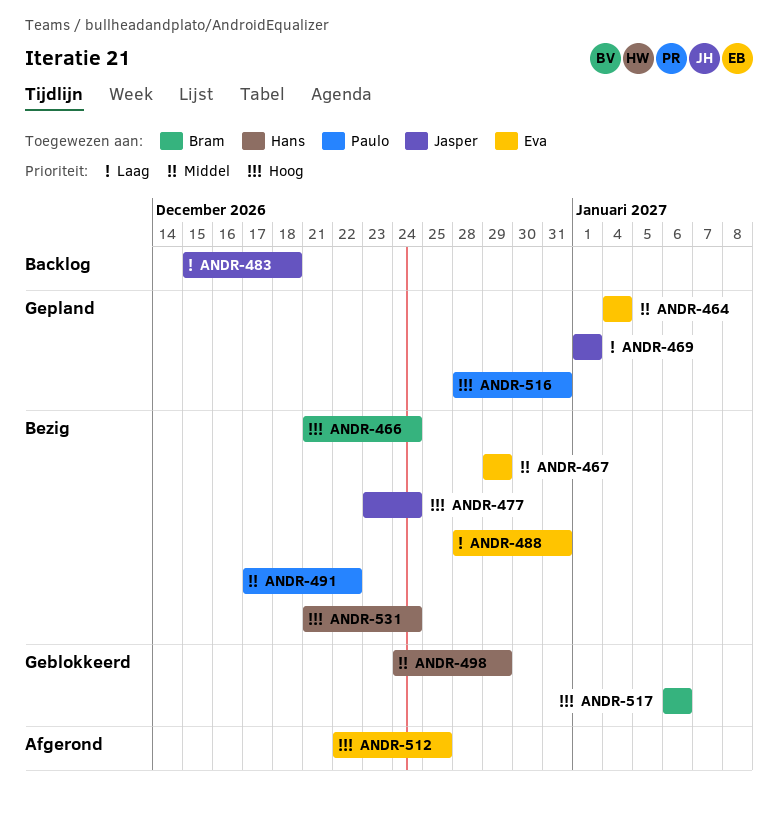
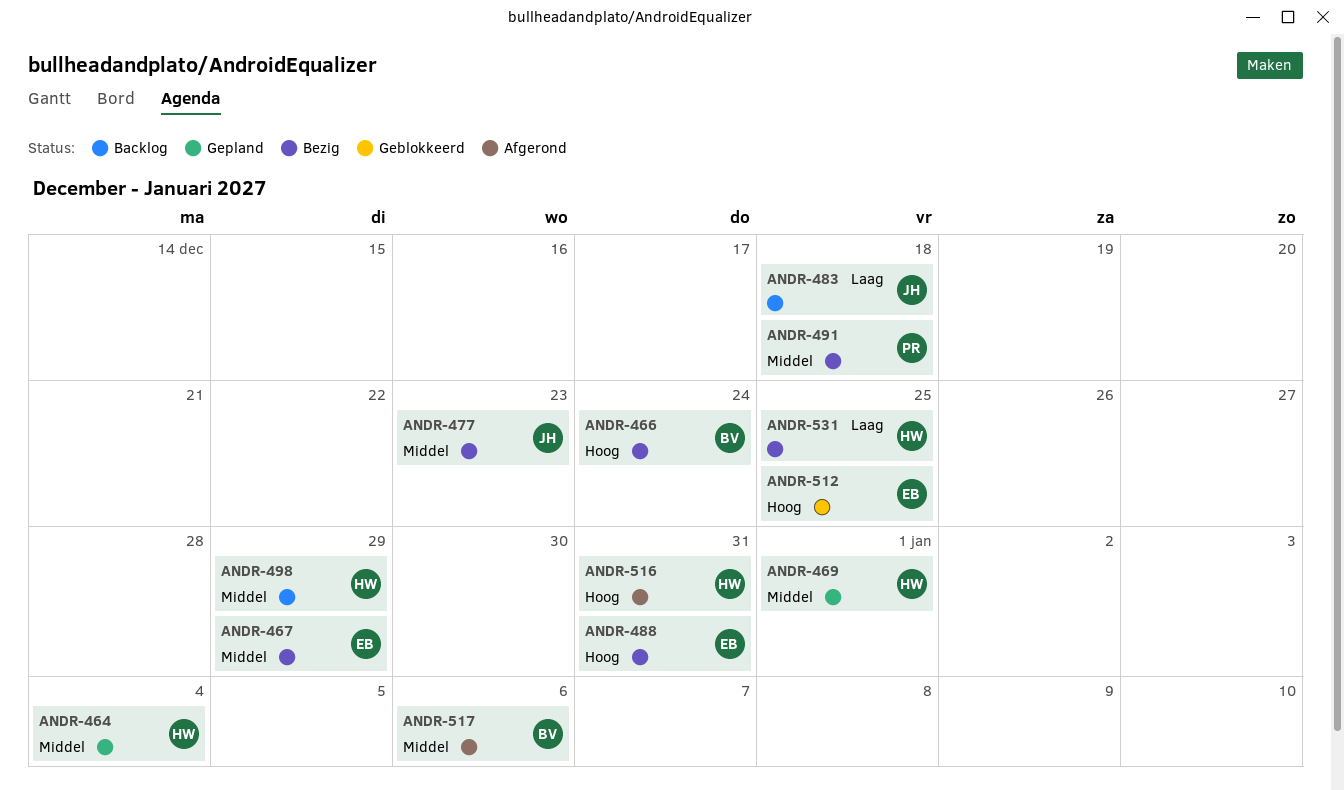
ANDR-464, owner: Eva -> Hans
ANDR-469, owner: Jasper -> Hans
ANDR-469, priority: Laag -> Middel
ANDR-477, priority: Hoog -> Middel
ANDR-477, due: Dec 24 -> Dec 23
ANDR-488, priority: Laag -> Hoog
ANDR-491, due: Dec 22 -> Dec 18
ANDR-498, status: Geblokkeerd -> Backlog
ANDR-512, status: Afgerond -> Geblokkeerd
ANDR-516, status: Gepland -> Afgerond
ANDR-516, owner: Paulo -> Hans
ANDR-517, status: Geblokkeerd -> Afgerond
ANDR-517, priority: Hoog -> Middel
ANDR-531, priority: Hoog -> Laag
ANDR-531, due: Dec 24 -> Dec 25

